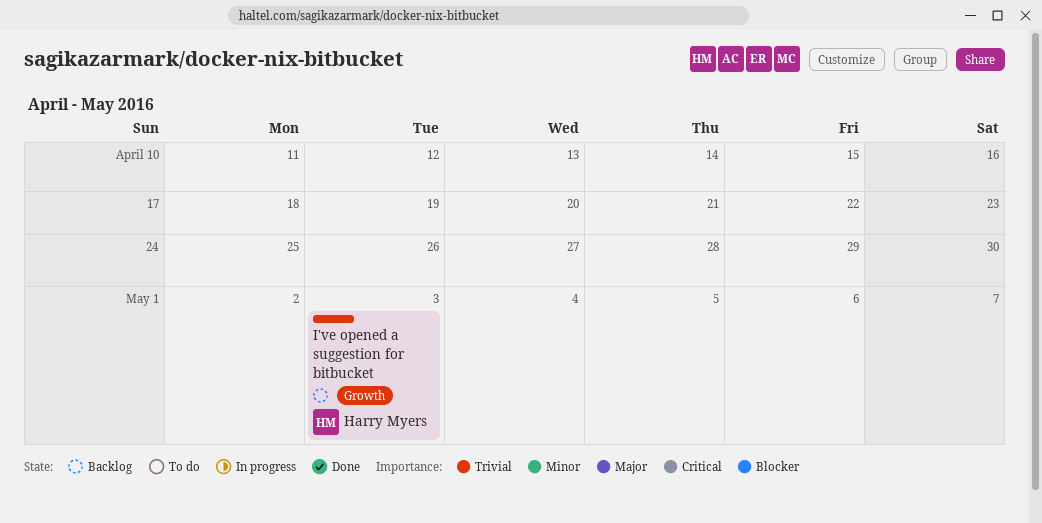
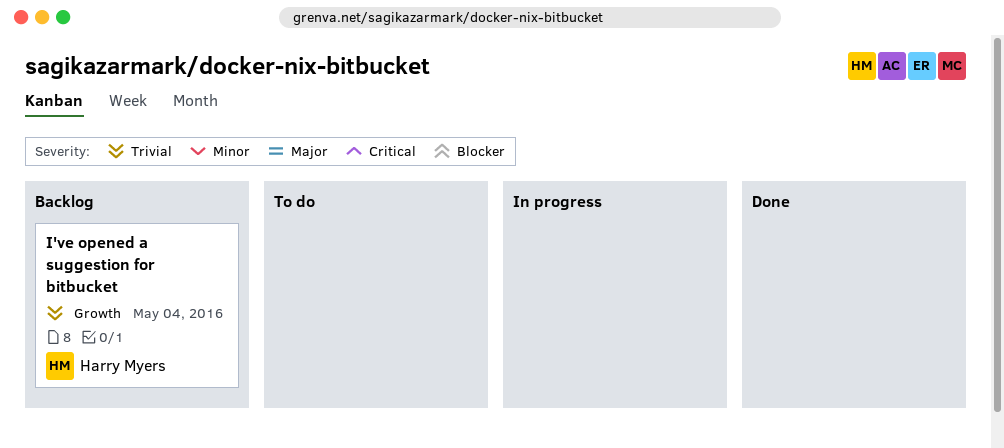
I've opened a suggestion for bitbucket, due: May 3 -> May 4

